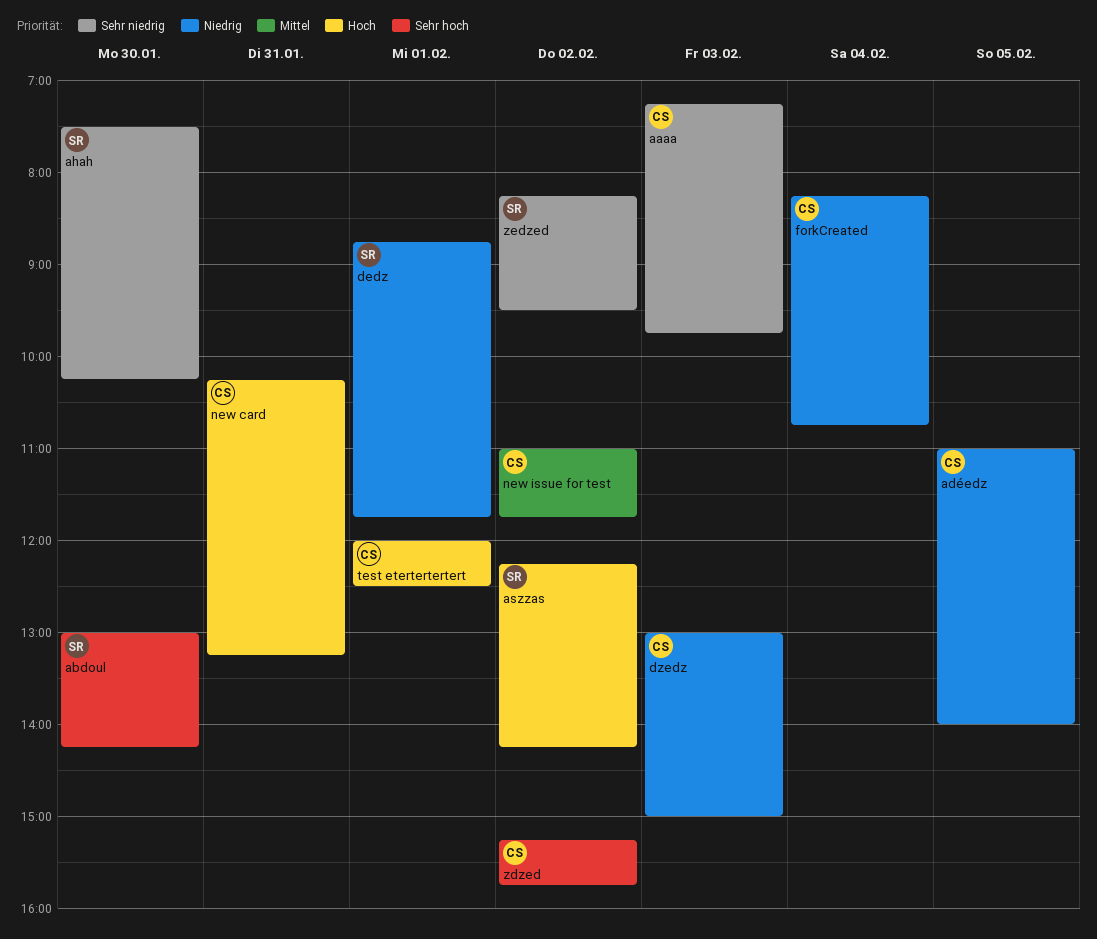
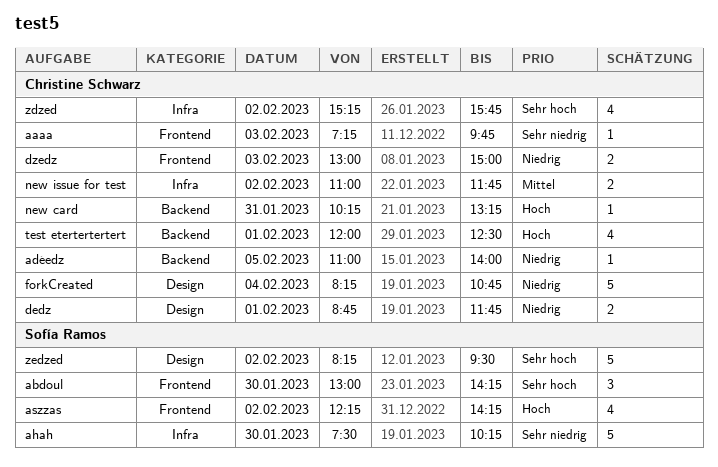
dedz, owner: Sofía Ramos -> Christine Schwarz
zedzed, priority: Sehr niedrig -> Sehr hoch

